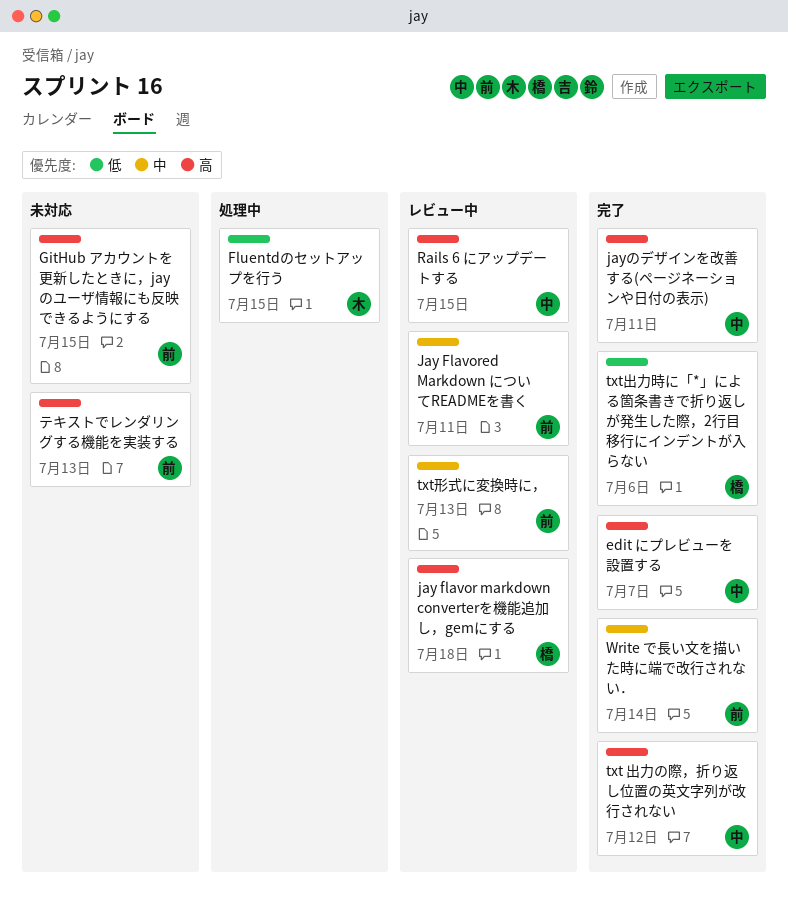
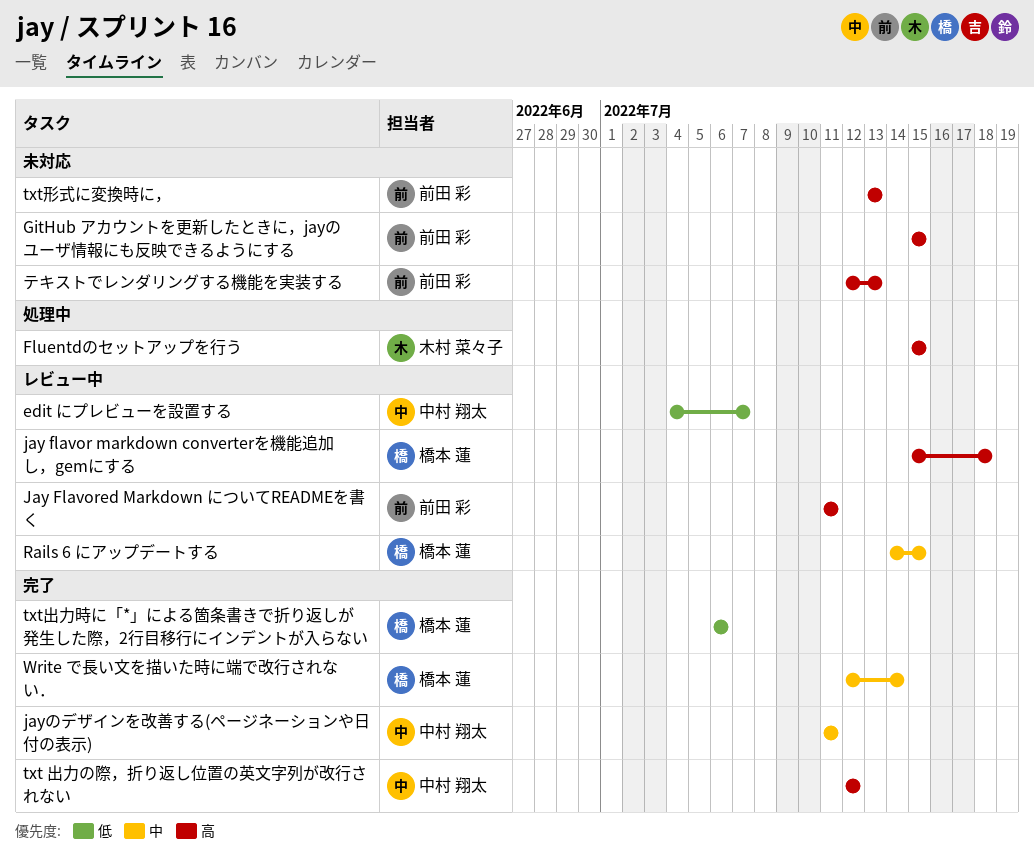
edit にプレビューを設置する, status: 完了 -> レビュー中
edit にプレビューを設置する, priority: 高 -> 低
Fluentdのセットアップを行う, priority: 低 -> 高
Jay Flavored Markdown についてREADMEを書く, priority: 中 -> 高
jayのデザインを改善する(ページネーションや日付の表示), priority: 高 -> 中
Rails 6 にアップデートする, owner: 中村 翔太 -> 橋本 蓮
Rails 6 にアップデートする, priority: 高 -> 中
txt形式に変換時に，, status: レビュー中 -> 未対応
txt形式に変換時に，, priority: 中 -> 高
Write で長い文を描いた時に端で改行されない．, owner: 前田 彩 -> 橋本 蓮

